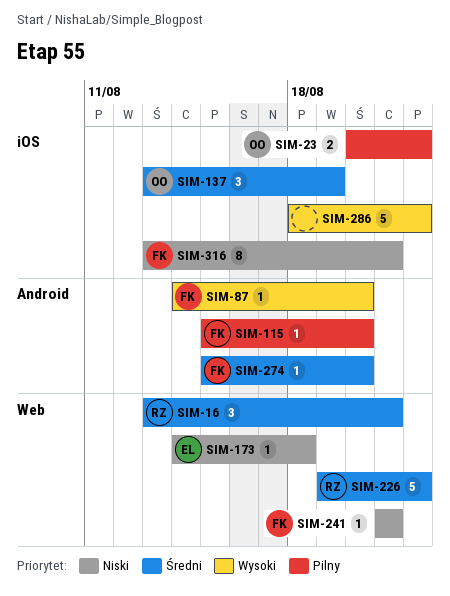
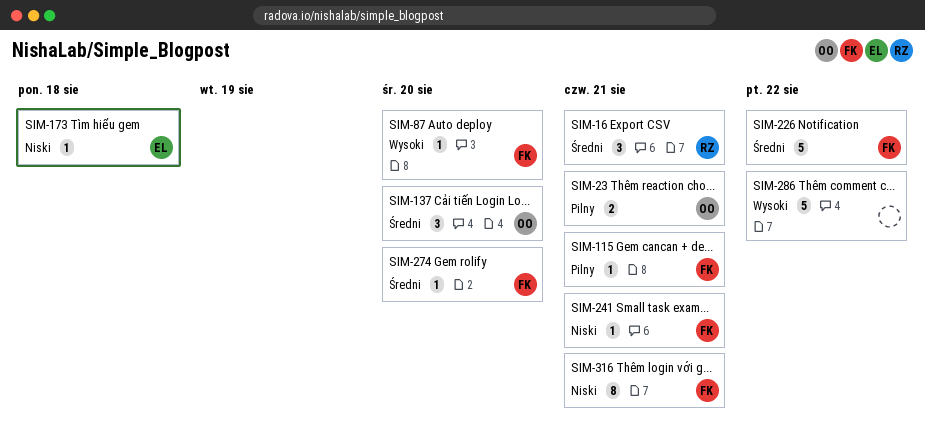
SIM-23, due: Aug 22 -> Aug 21
SIM-115, due: Aug 20 -> Aug 21
SIM-137, due: Aug 19 -> Aug 20
SIM-226, owner: RZ -> FK

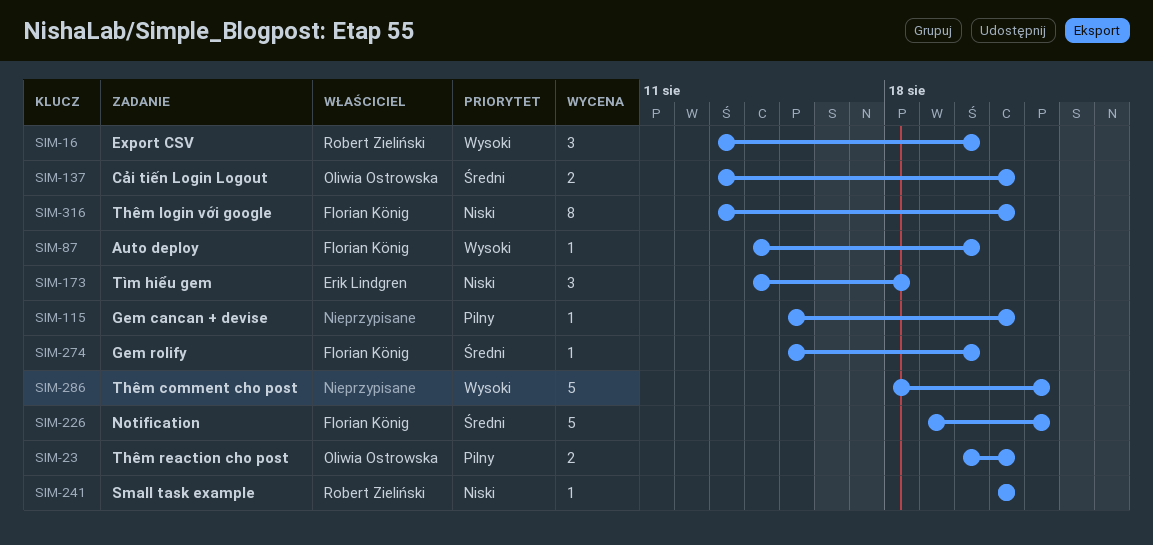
SIM-16, priority: Średni -> Wysoki
SIM-16, due: Aug 21 -> Aug 20
SIM-115, owner: Florian König -> none
SIM-137, estimate: 3 -> 2
SIM-137, due: Aug 20 -> Aug 21
SIM-173, estimate: 1 -> 3
SIM-241, owner: Florian König -> Robert Zieliński

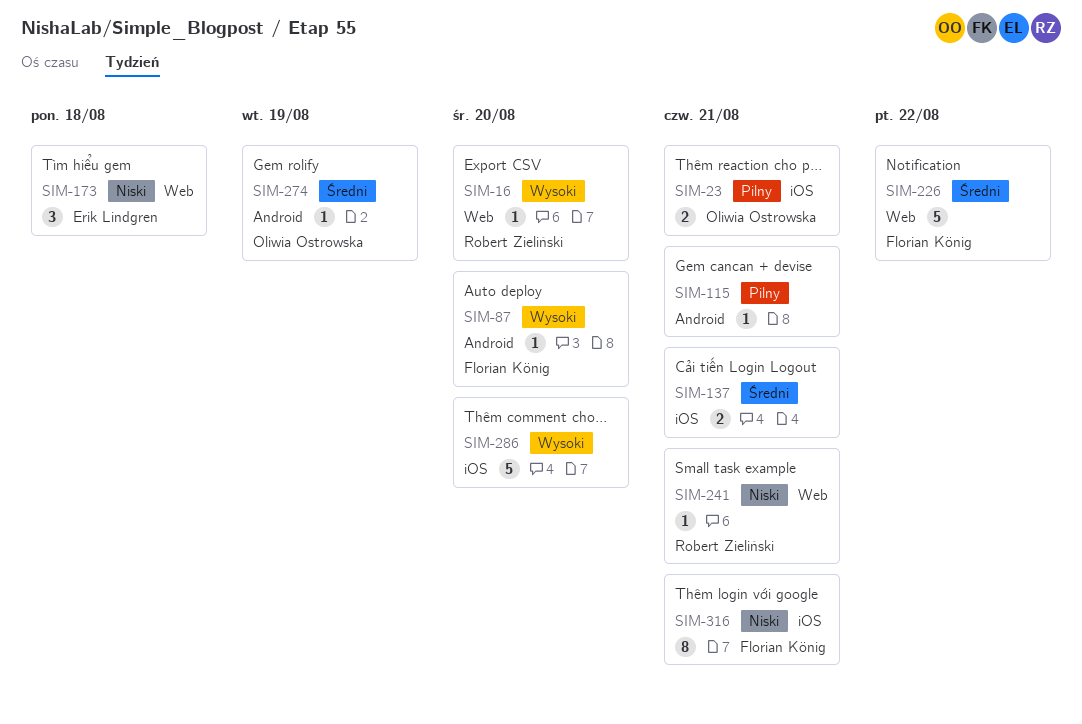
SIM-16, estimate: 3 -> 1
SIM-137, owner: Oliwia Ostrowska -> none
SIM-274, owner: Florian König -> Oliwia Ostrowska
SIM-274, due: Aug 20 -> Aug 19
SIM-286, due: Aug 22 -> Aug 20

